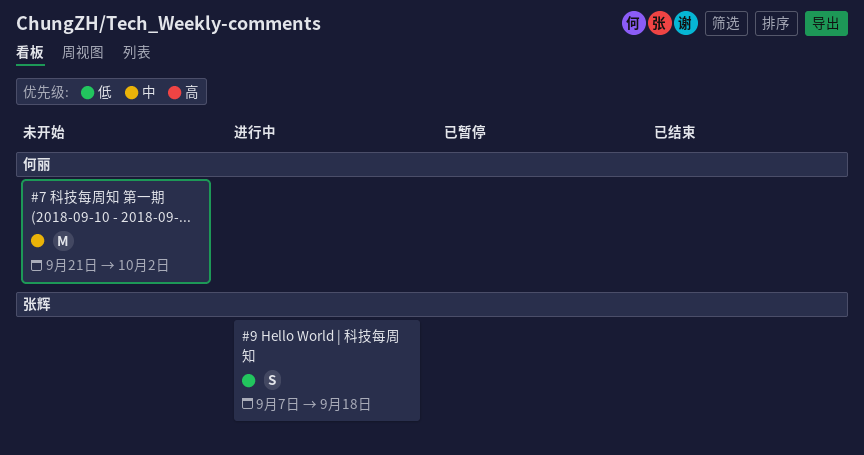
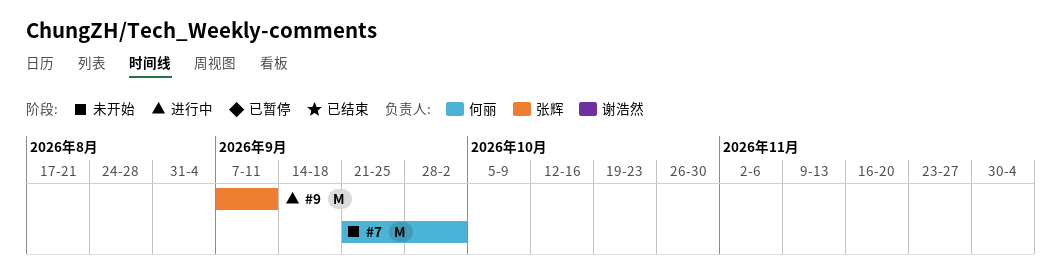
#9, estimate: S -> M
#9, due: Sep 18 -> Sep 11

